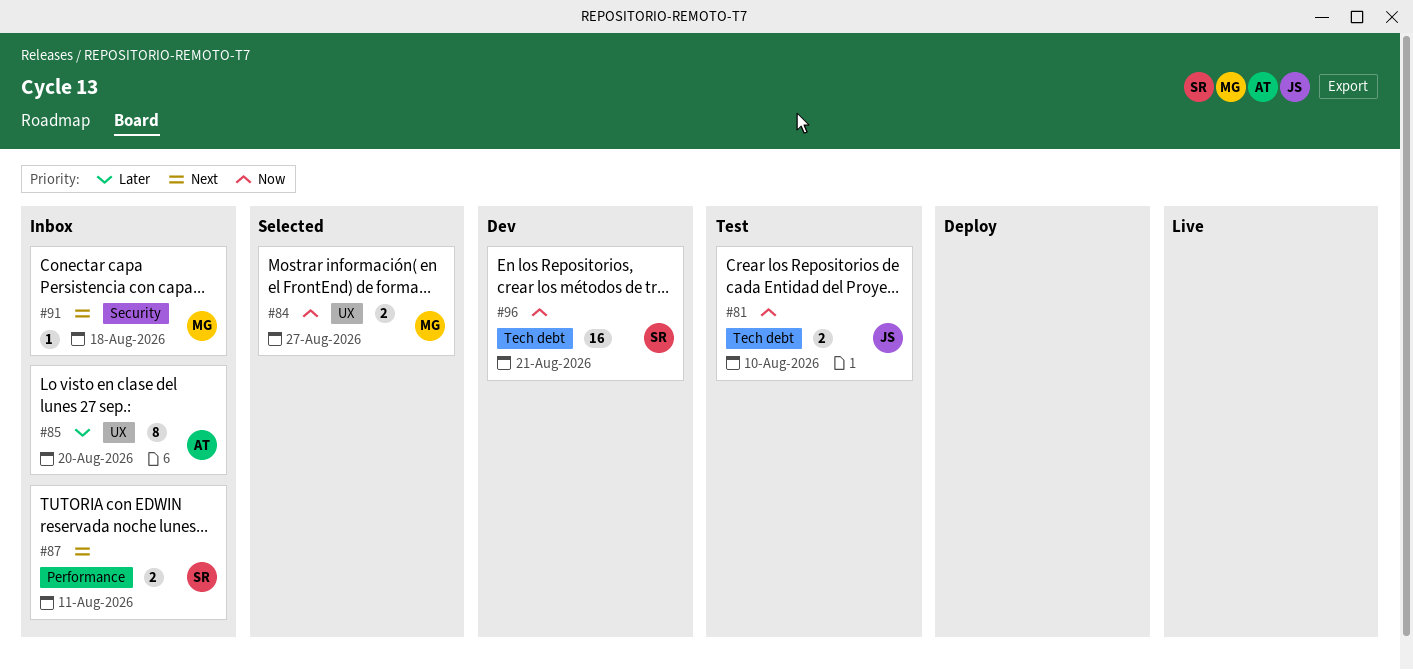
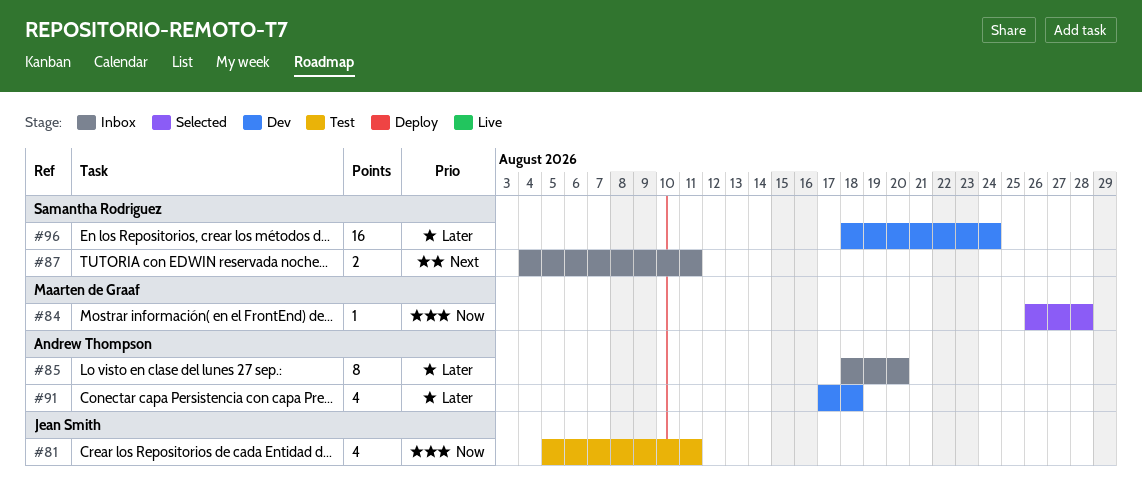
#81, estimate: 2 -> 4
#81, due: Aug 10 -> Aug 11
#84, estimate: 2 -> 1
#84, due: Aug 27 -> Aug 28
#91, status: Inbox -> Dev
#91, owner: Maarten de Graaf -> Andrew Thompson
#91, priority: Next -> Later
#91, estimate: 1 -> 4
#96, priority: Now -> Later
#96, due: Aug 21 -> Aug 24

